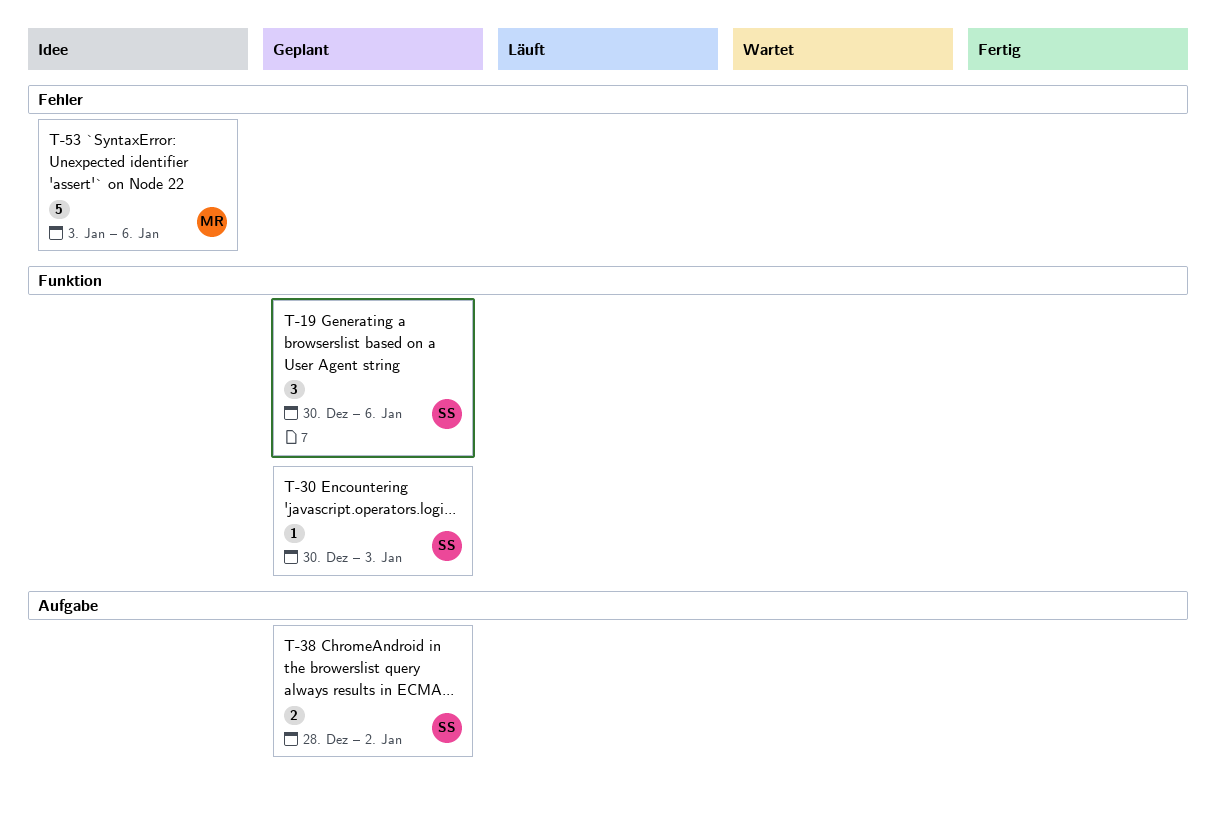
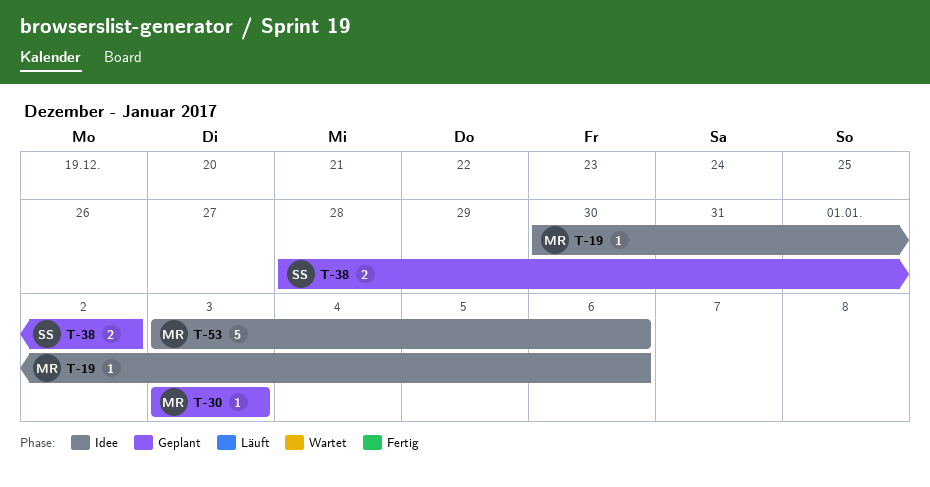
T-19, status: Geplant -> Idee
T-19, owner: SS -> MR
T-19, estimate: 3 -> 1
T-30, owner: SS -> MR
T-30, start: Dec 30 -> Jan 3

